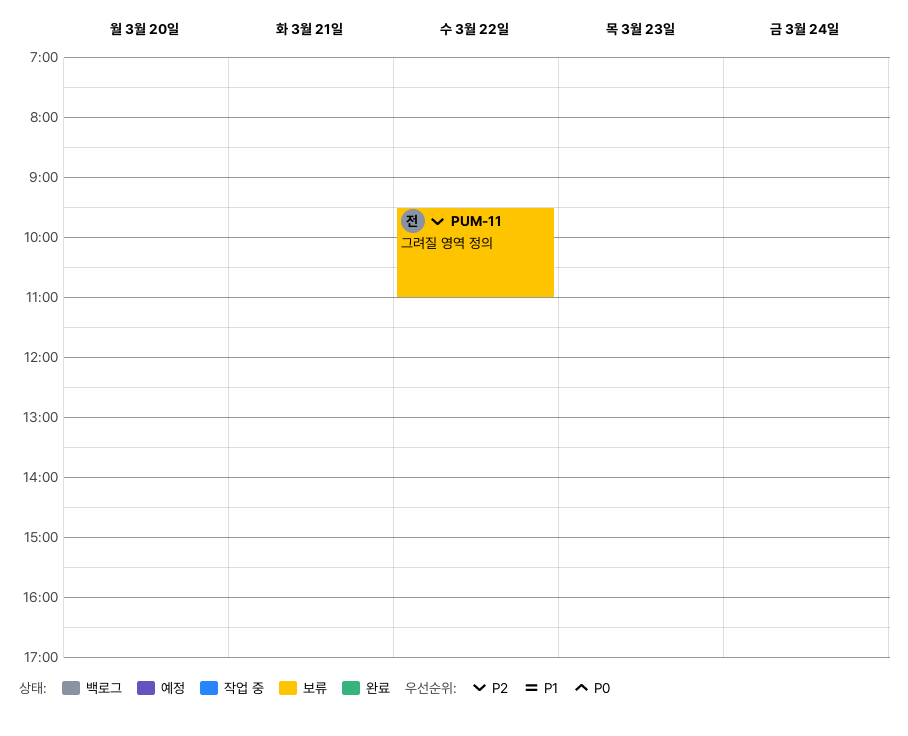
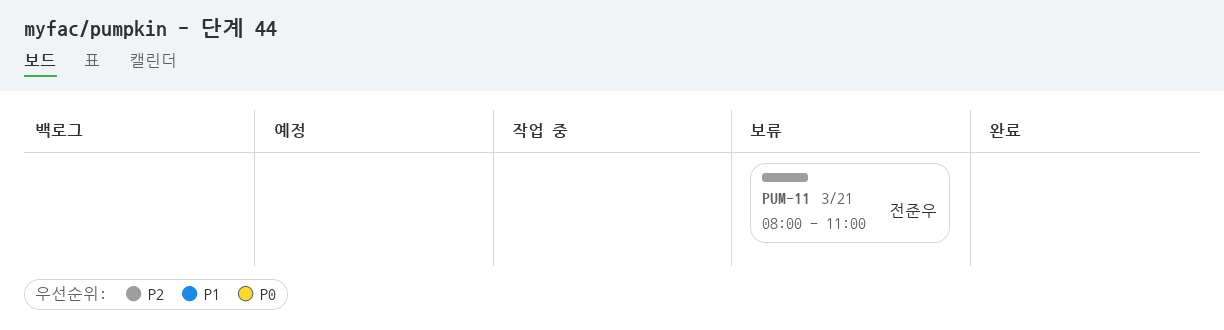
PUM-11, day: Mar 22 -> Mar 21
PUM-11, begins: 09:30 -> 08:00

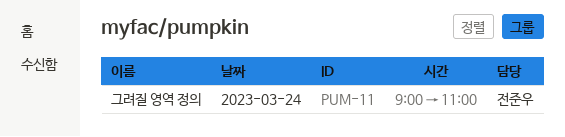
PUM-11, day: Mar 21 -> Mar 24
PUM-11, begins: 08:00 -> 09:00

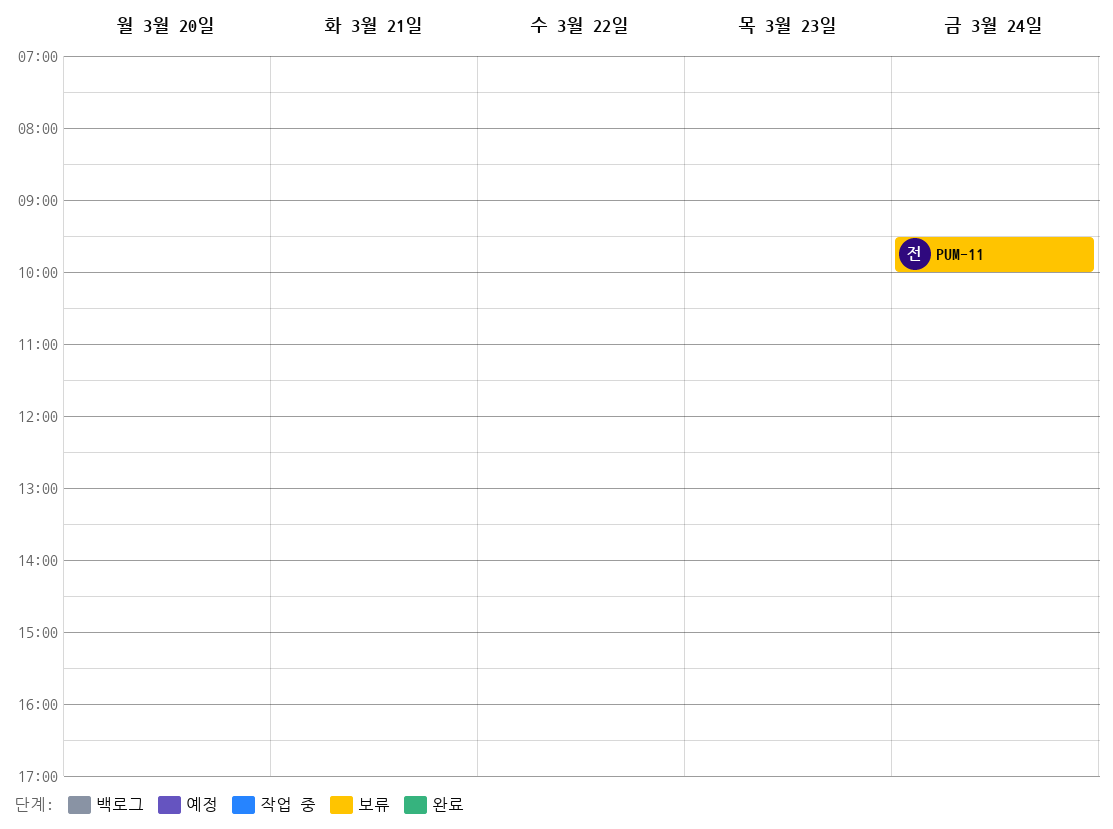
PUM-11, begins: 09:00 -> 09:30
PUM-11, ends: 11:00 -> 10:00

